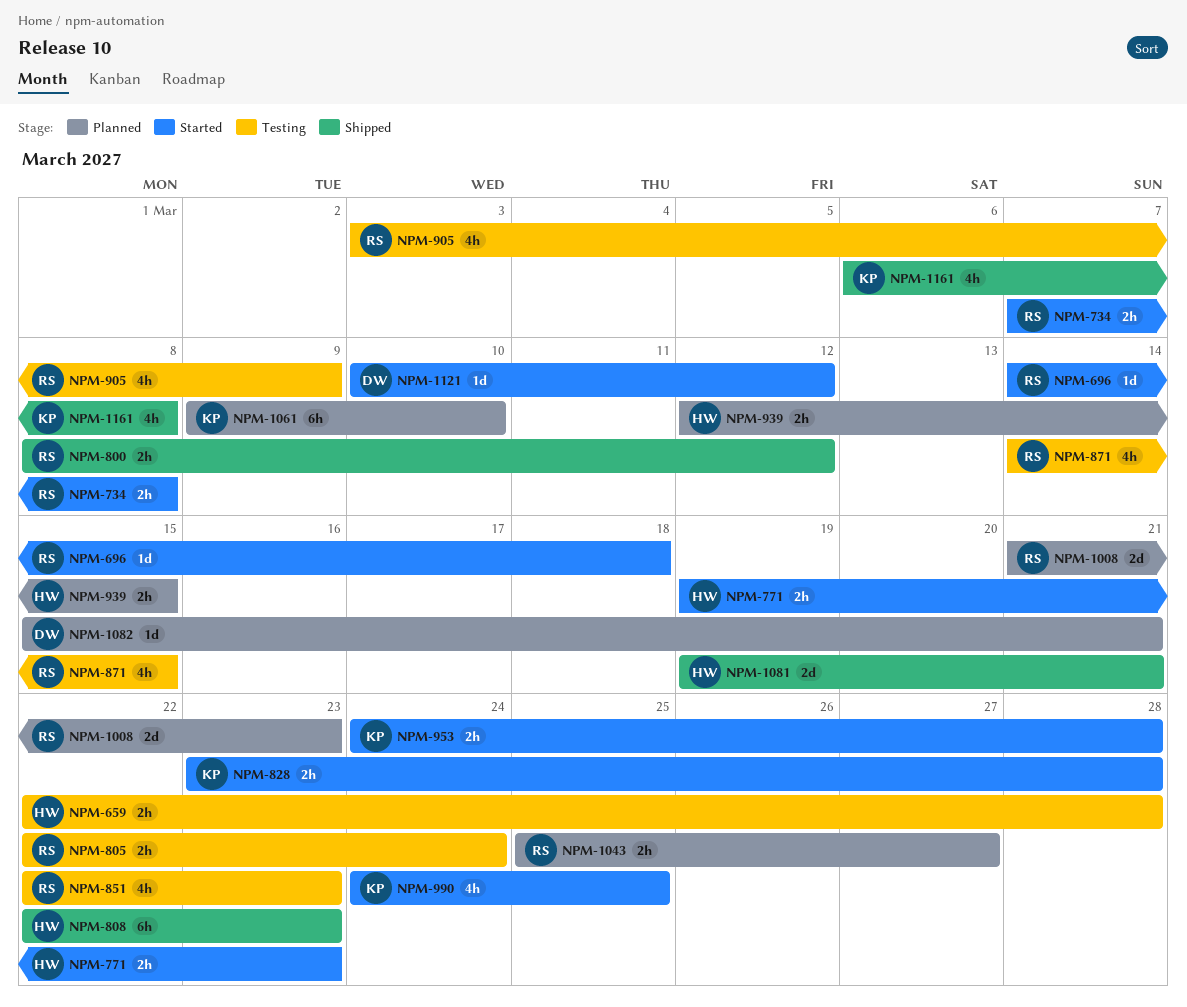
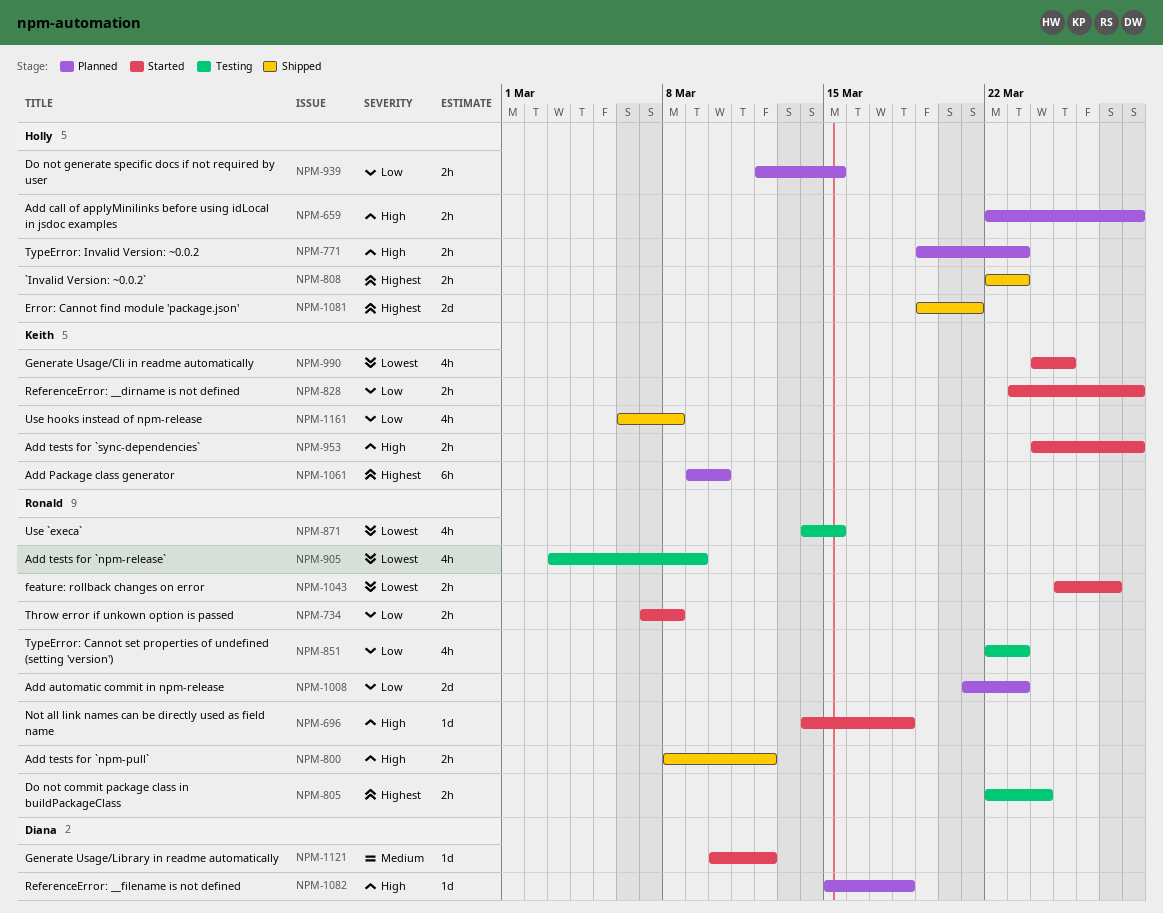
NPM-659, status: Testing -> Planned
NPM-771, status: Started -> Planned
NPM-808, estimate: 6h -> 2h
NPM-1043, status: Planned -> Started
NPM-1082, due: Mar 21 -> Mar 18

